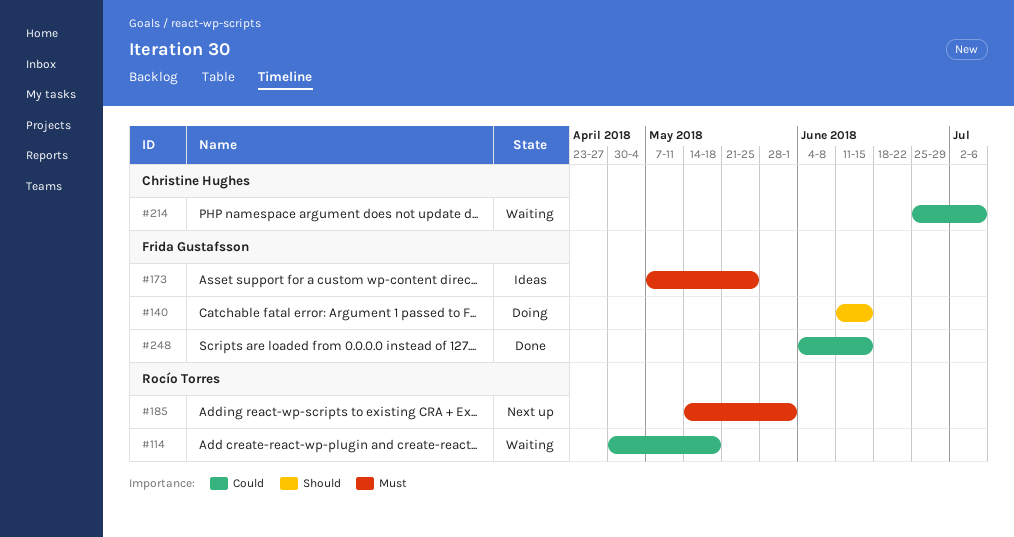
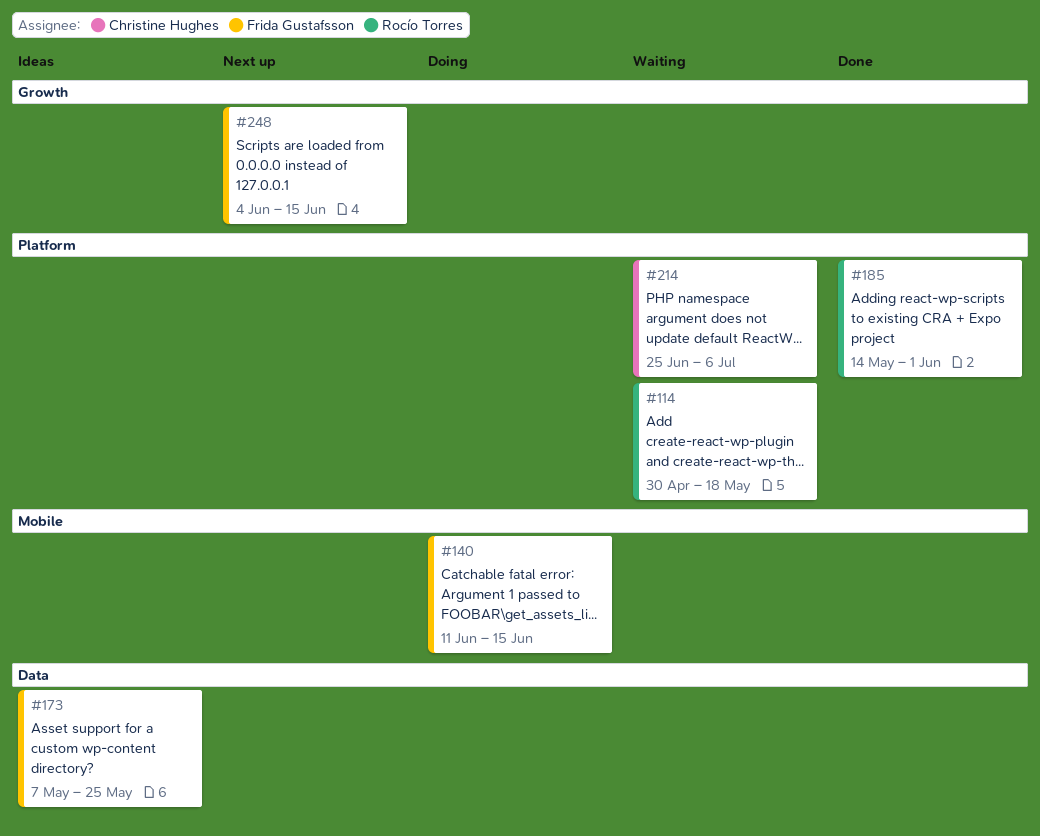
#185, status: Next up -> Done
#248, status: Done -> Next up

